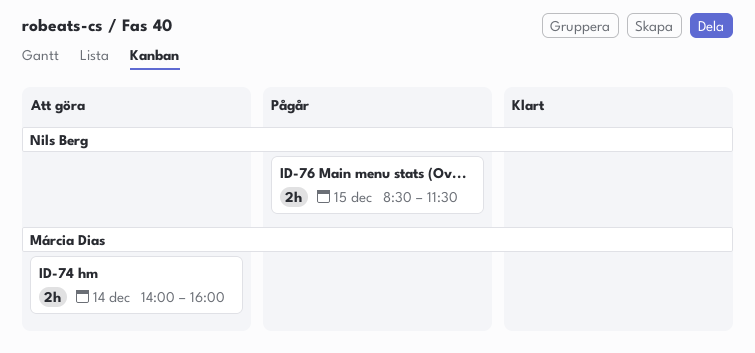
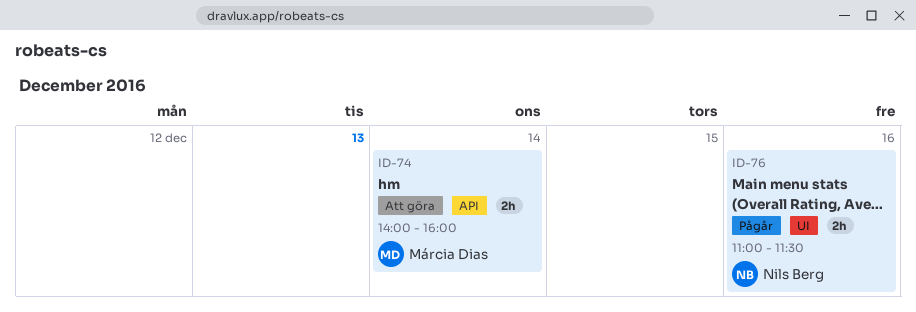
ID-76, day: Dec 15 -> Dec 16
ID-76, begins: 08:30 -> 11:00

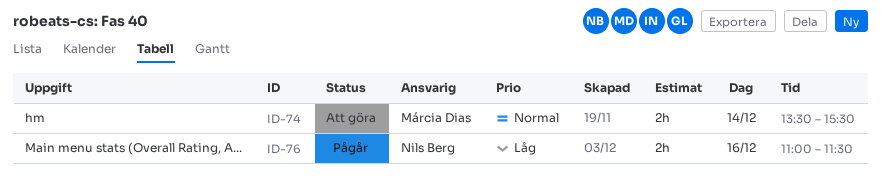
ID-74, begins: 14:00 -> 13:30
ID-74, ends: 16:00 -> 15:30

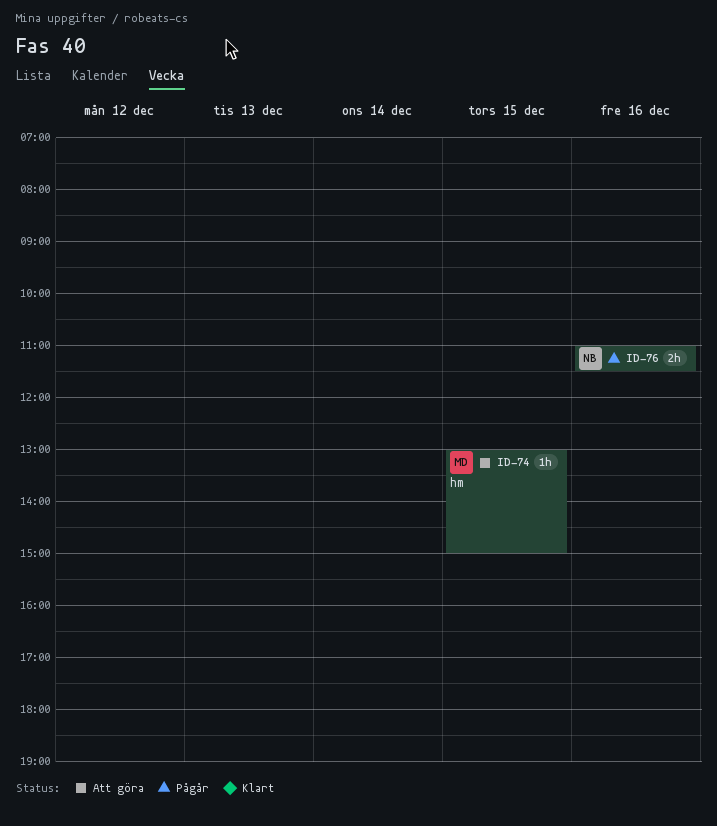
ID-74, estimate: 2h -> 1h
ID-74, day: Dec 14 -> Dec 15
ID-74, begins: 13:30 -> 13:00
ID-74, ends: 15:30 -> 15:00

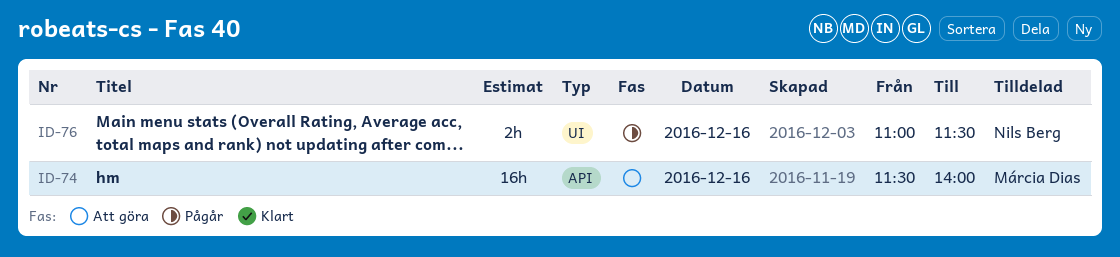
ID-74, estimate: 1h -> 16h
ID-74, day: Dec 15 -> Dec 16
ID-74, begins: 13:00 -> 11:30
ID-74, ends: 15:00 -> 14:00

